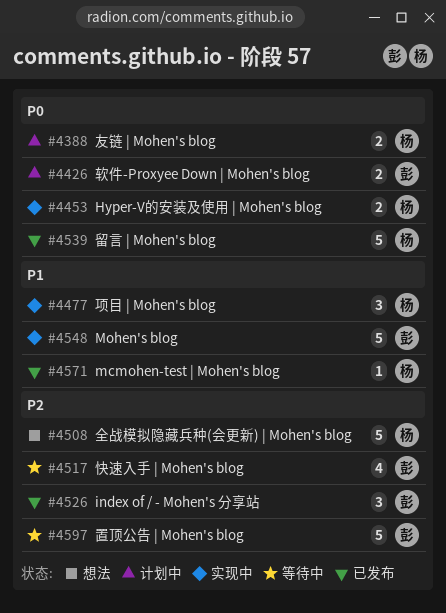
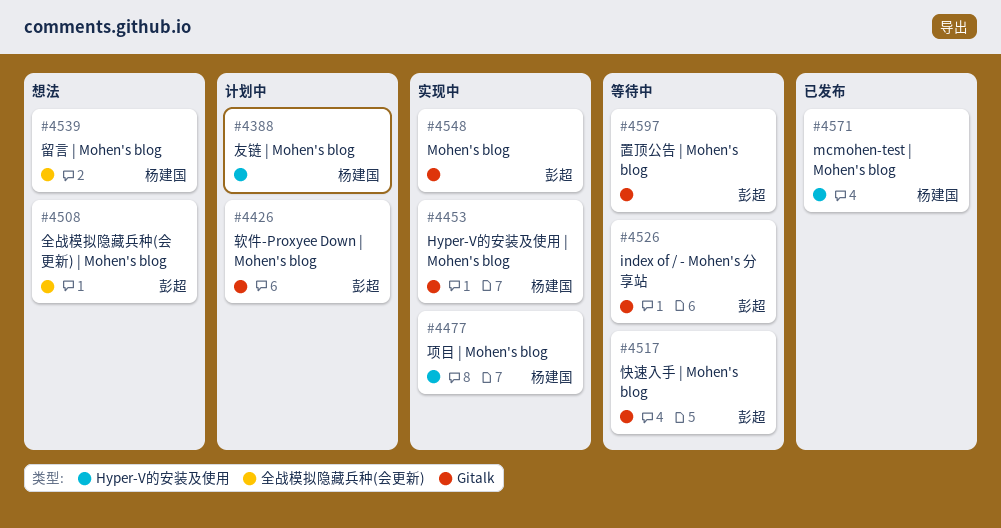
#4508, owner: 杨建国 -> 彭超
#4526, status: 已发布 -> 等待中
#4539, status: 已发布 -> 想法

